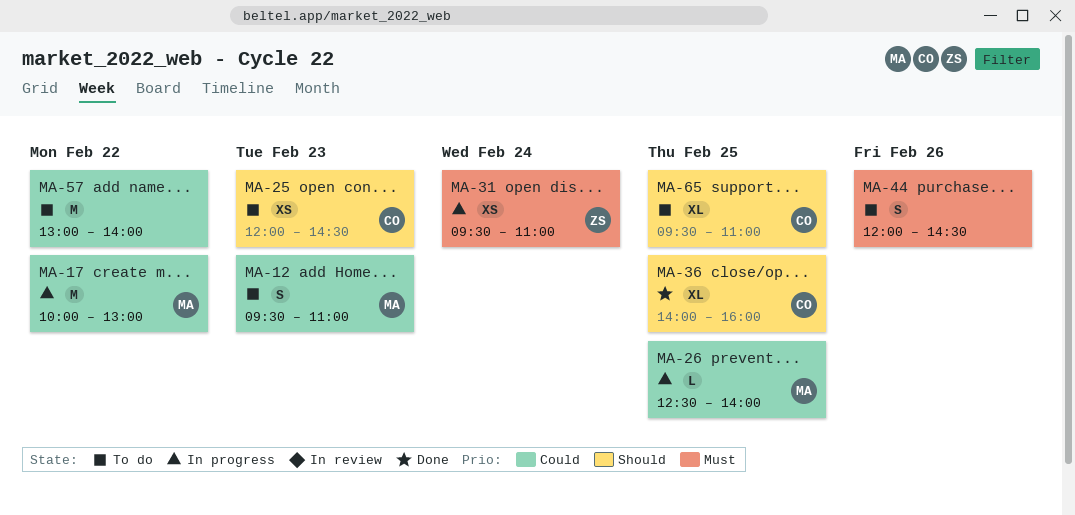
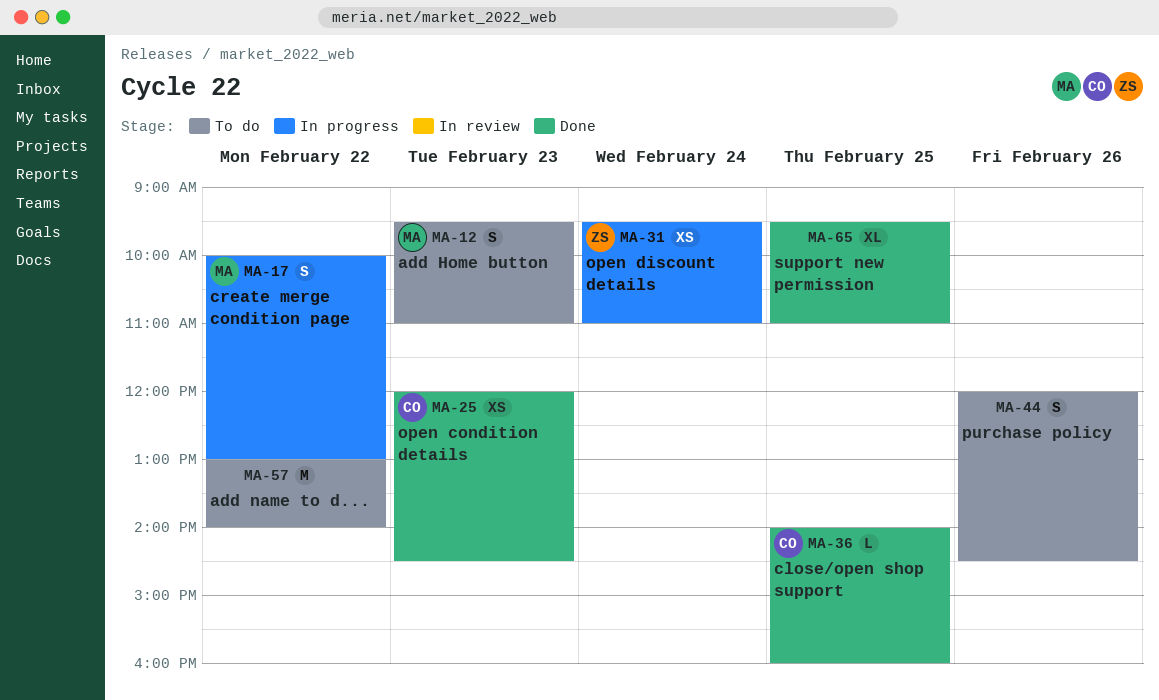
MA-17, estimate: M -> S
MA-25, status: To do -> Done
MA-26: present -> none
MA-36, estimate: XL -> L
MA-65, status: To do -> Done
MA-65, owner: CO -> none

